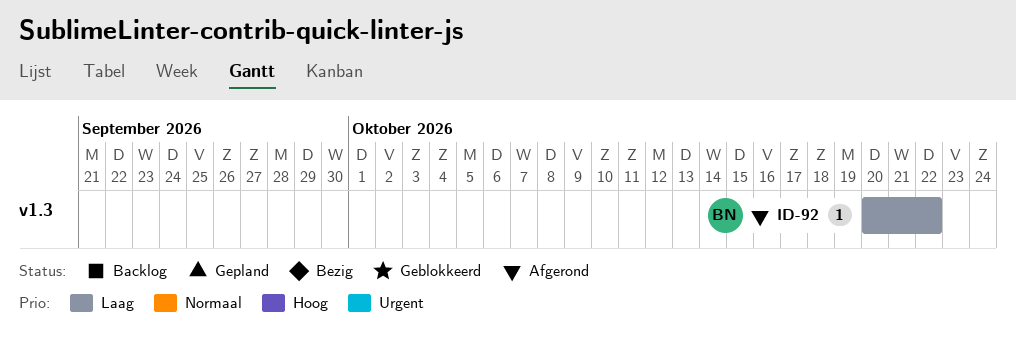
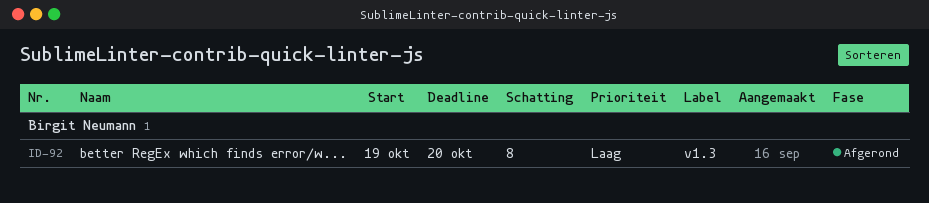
ID-92, estimate: 1 -> 8
ID-92, start: Oct 20 -> Oct 19
ID-92, due: Oct 22 -> Oct 20

